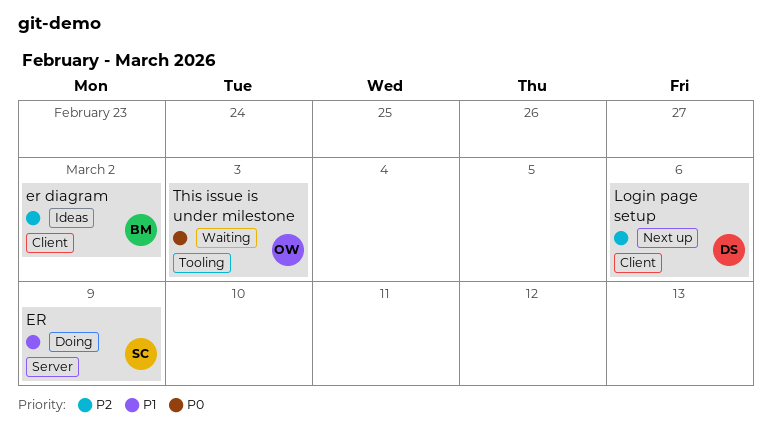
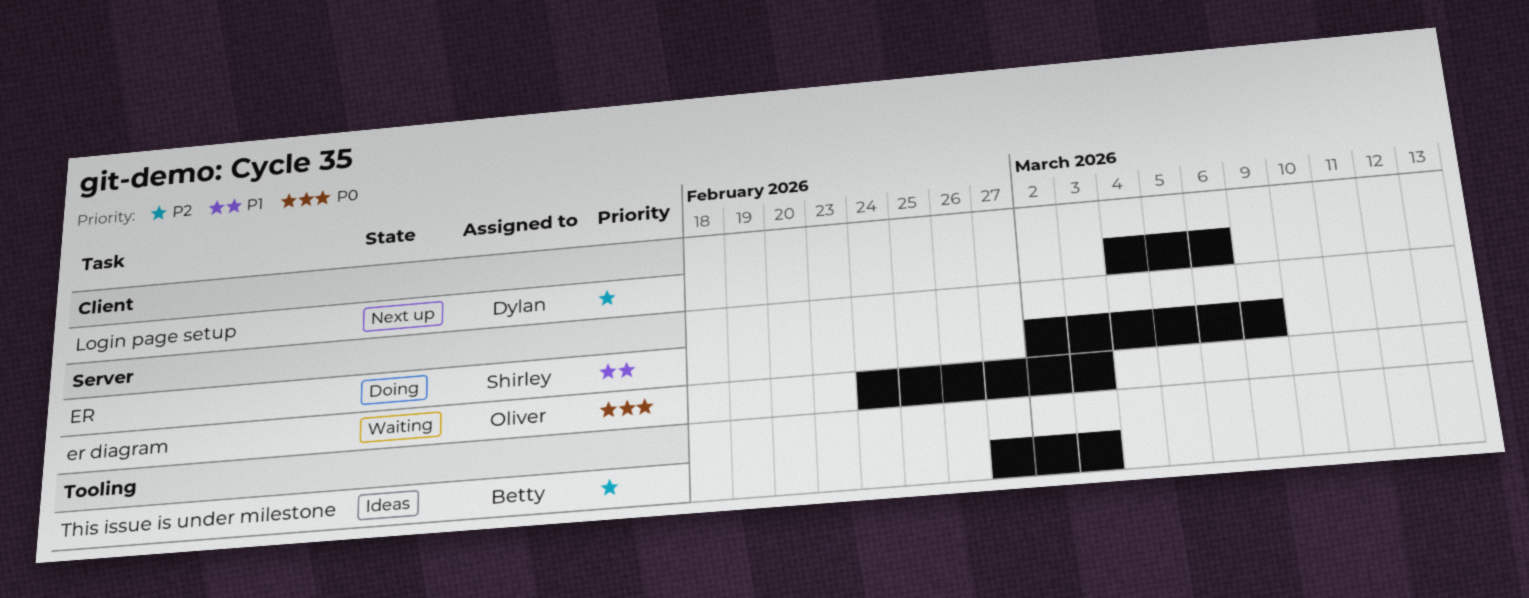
er diagram, status: Ideas -> Waiting
er diagram, owner: Betty -> Oliver
er diagram, priority: P2 -> P0
er diagram, label: Client -> Server
er diagram, due: Mar 2 -> Mar 3
This issue is under milestone, status: Waiting -> Ideas
This issue is under milestone, owner: Oliver -> Betty
This issue is under milestone, priority: P0 -> P2

